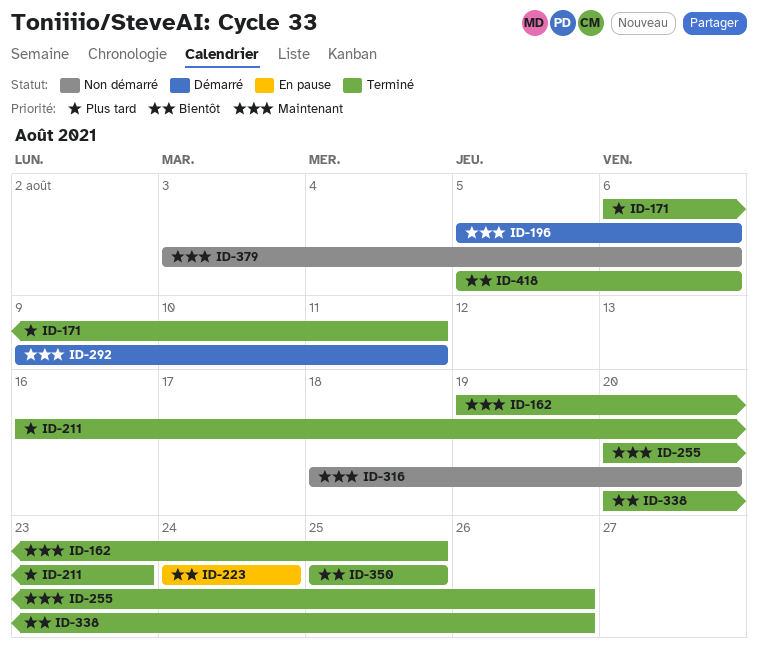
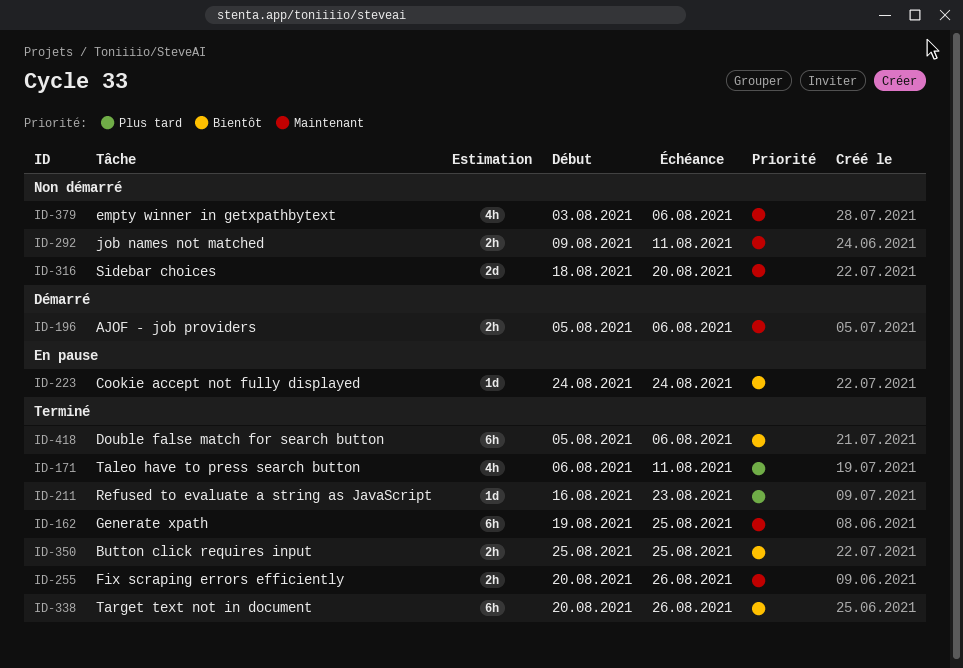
ID-292, status: Démarré -> Non démarré

